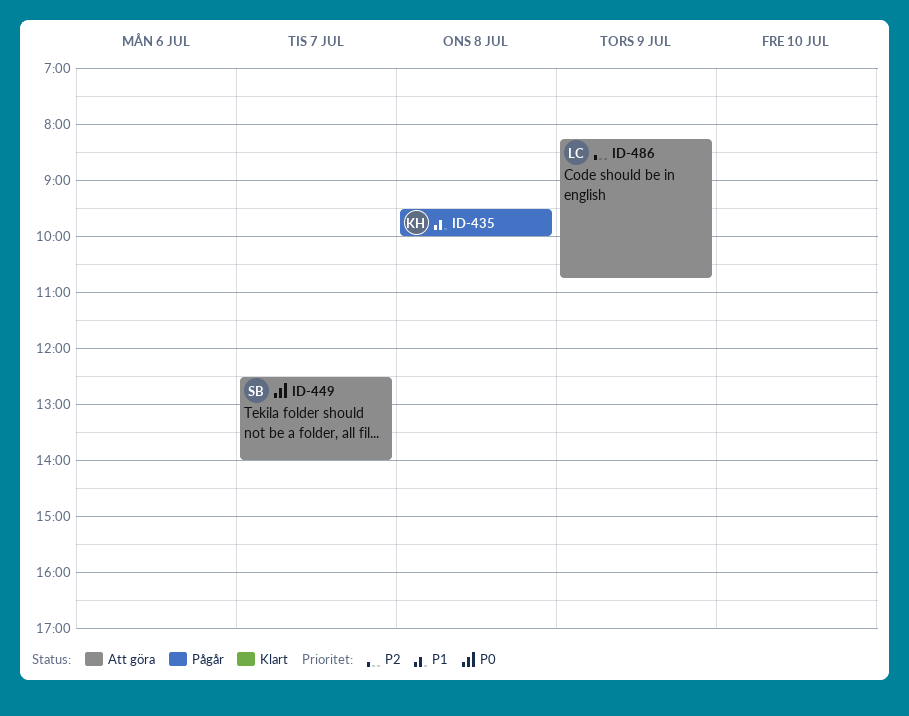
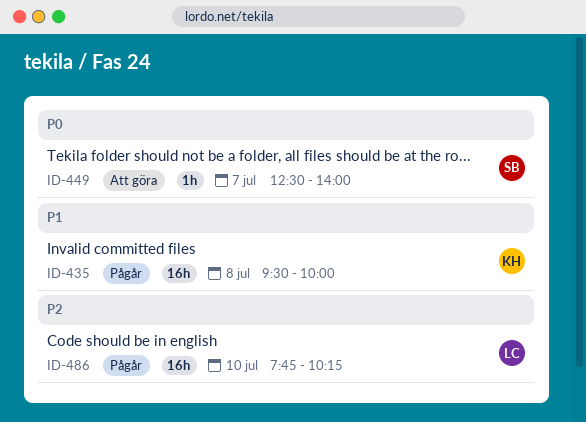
ID-486, status: Att göra -> Pågår
ID-486, day: Jul 9 -> Jul 10
ID-486, begins: 08:15 -> 07:45
ID-486, ends: 10:45 -> 10:15

